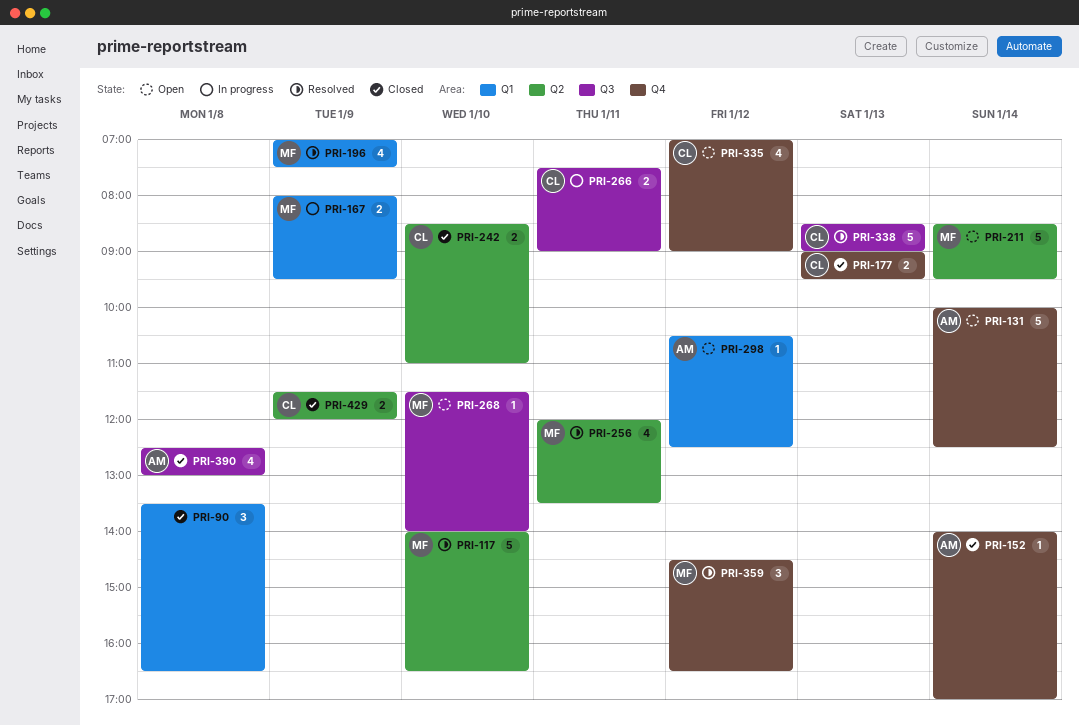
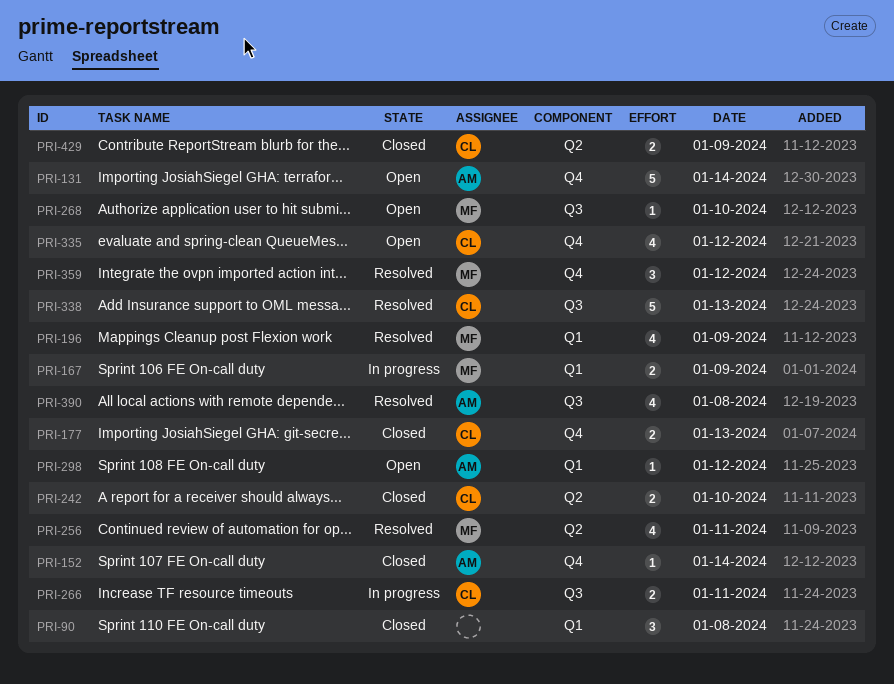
PRI-117: present -> none
PRI-211: present -> none
PRI-390, status: Closed -> Resolved

